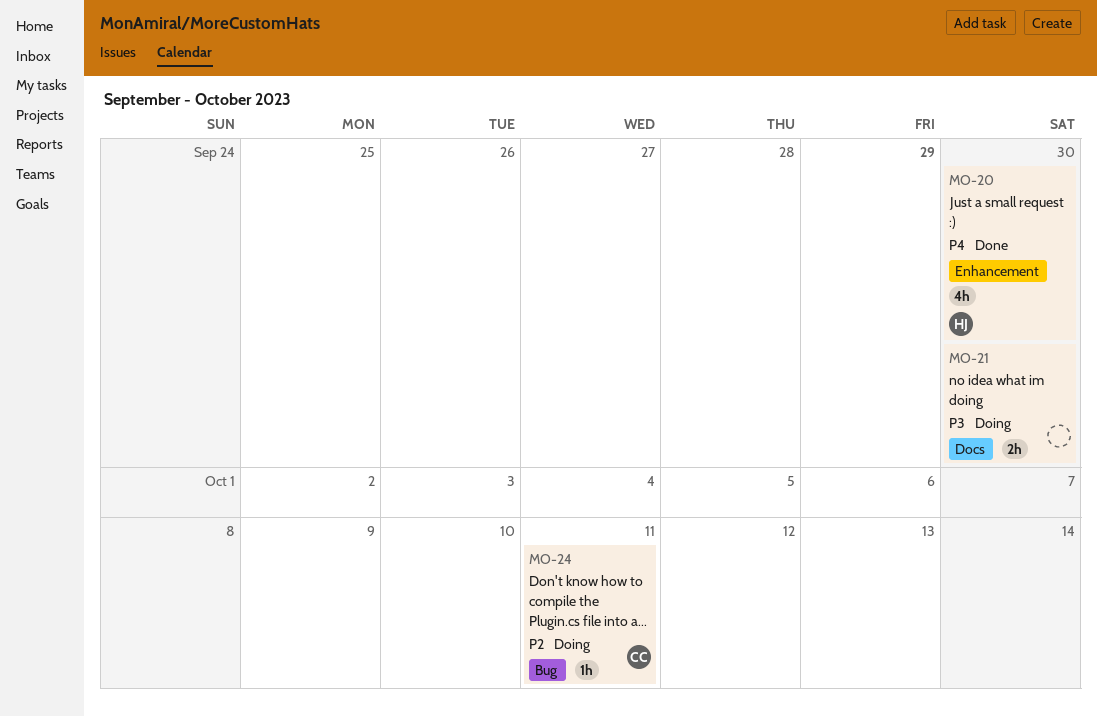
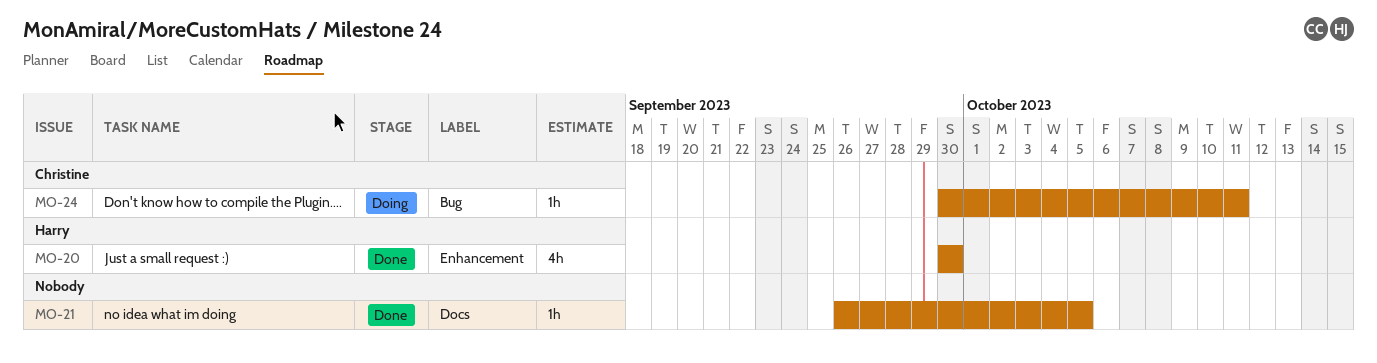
MO-21, status: Doing -> Done
MO-21, estimate: 2h -> 1h
MO-21, due: Sep 30 -> Oct 5

